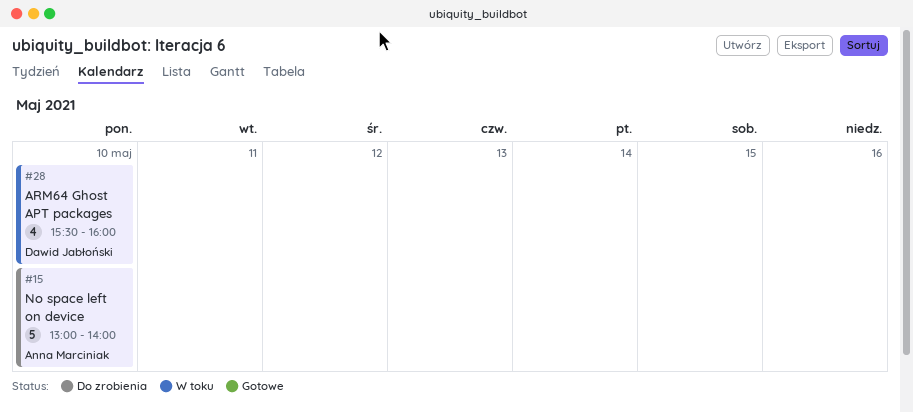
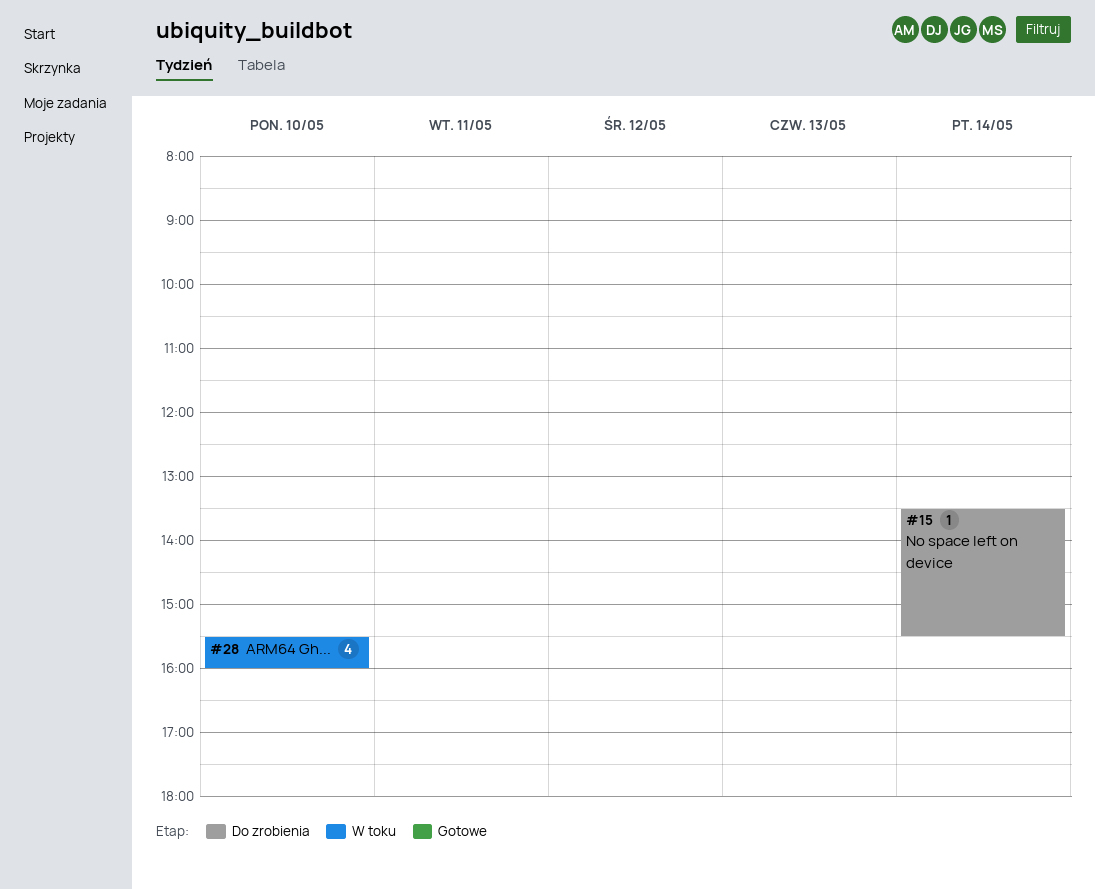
#15, estimate: 5 -> 1
#15, day: May 10 -> May 14
#15, begins: 13:00 -> 13:30
#15, ends: 14:00 -> 15:30

